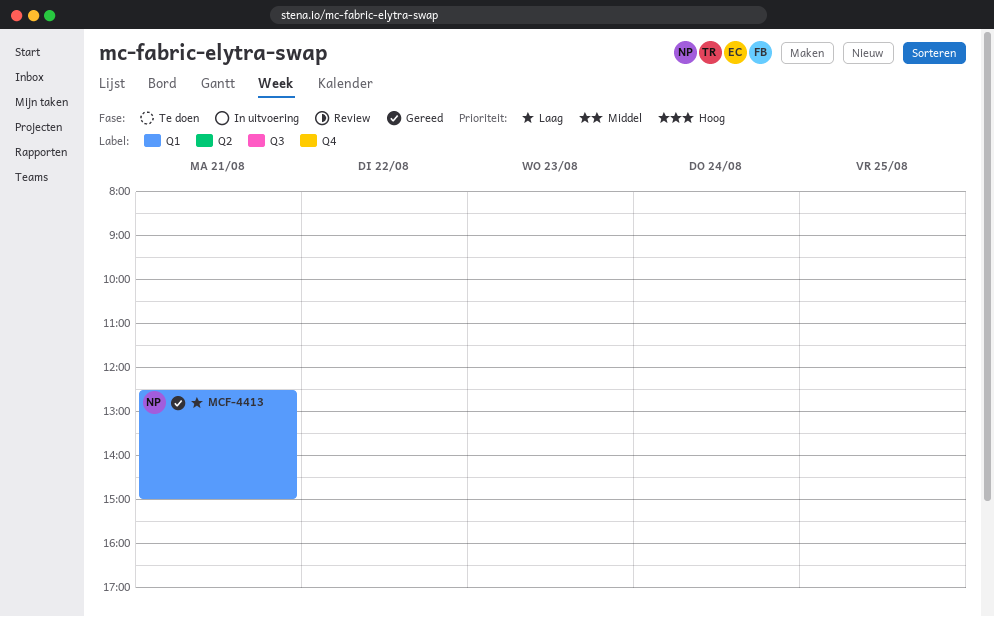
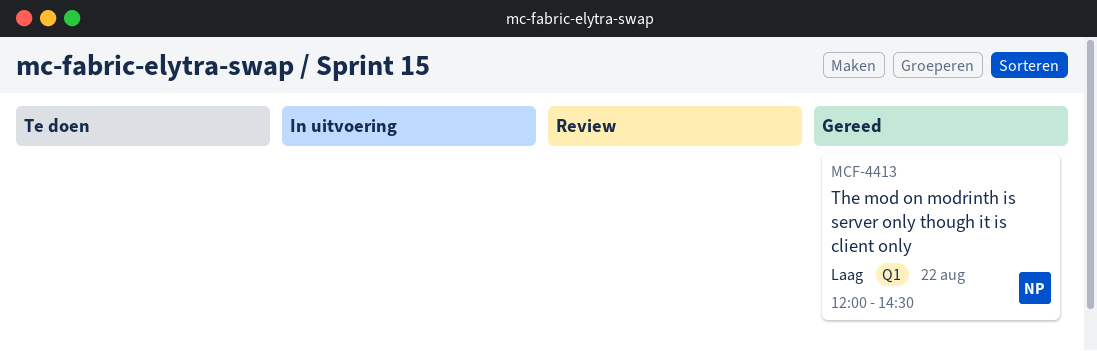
MCF-4413, day: Aug 21 -> Aug 22
MCF-4413, begins: 12:30 -> 12:00
MCF-4413, ends: 15:00 -> 14:30

